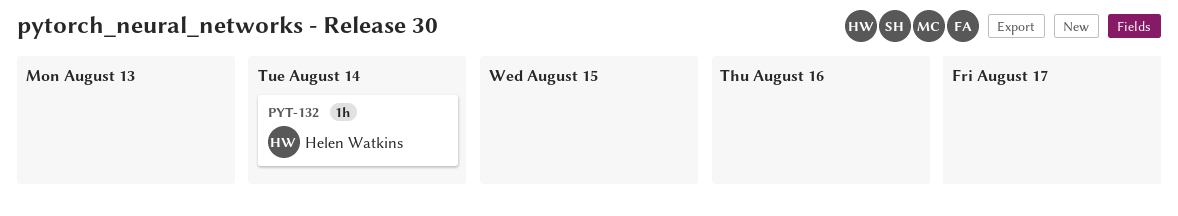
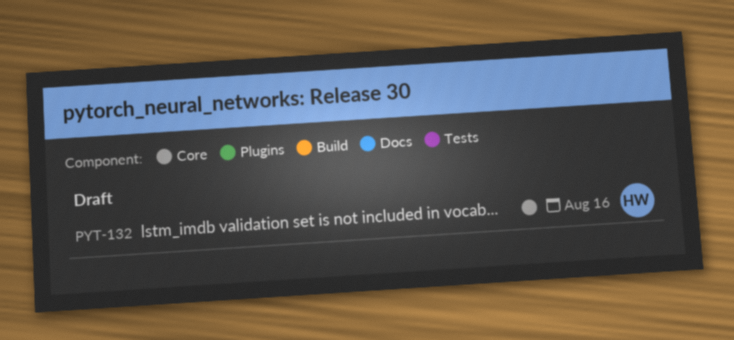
PYT-132, due: Aug 14 -> Aug 16

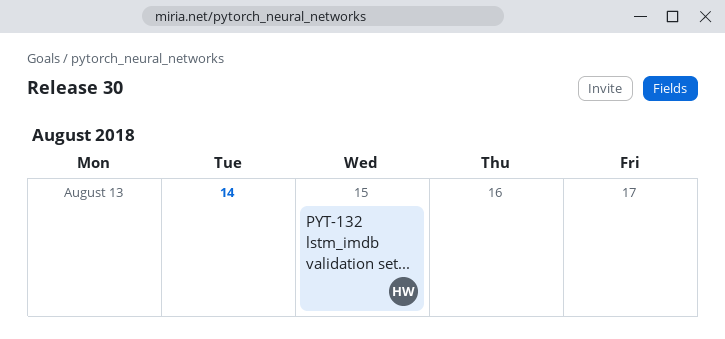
PYT-132, due: Aug 16 -> Aug 15

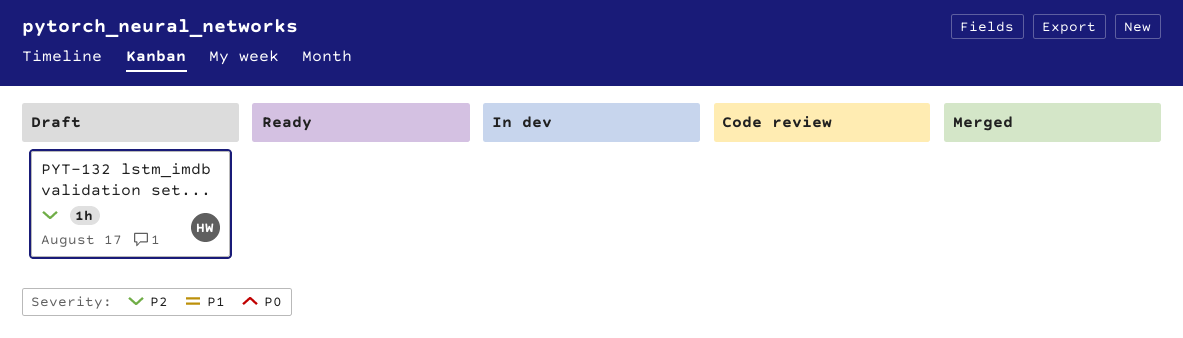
PYT-132, due: Aug 15 -> Aug 17

